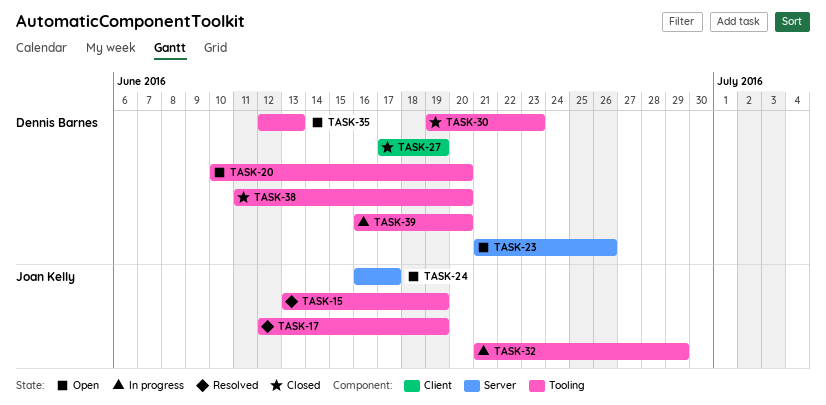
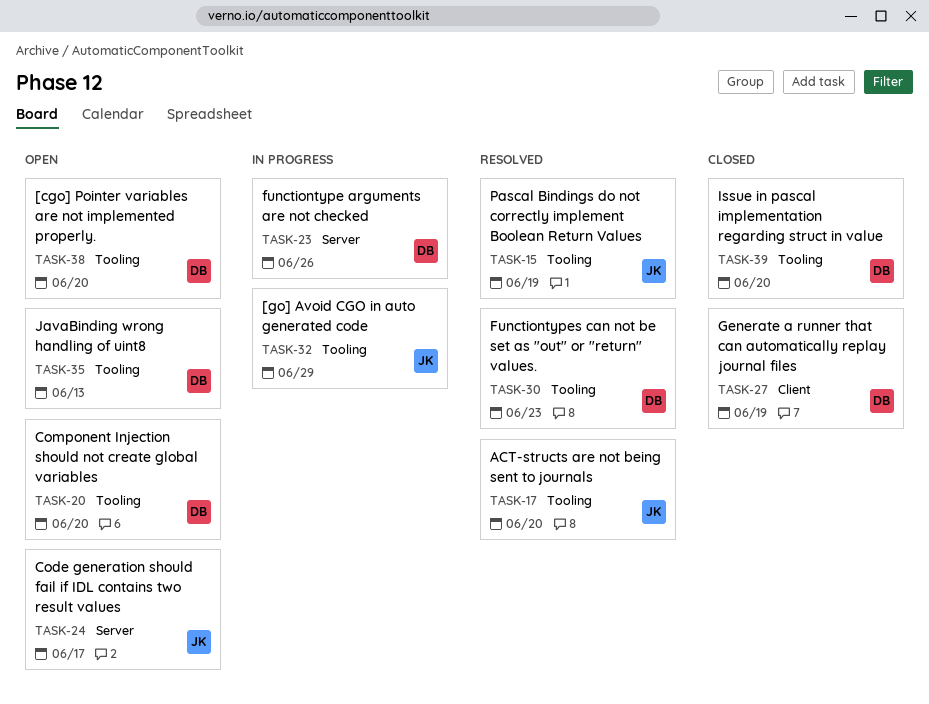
TASK-17, due: Jun 19 -> Jun 20
TASK-23, status: Open -> In progress
TASK-30, status: Closed -> Resolved
TASK-38, status: Closed -> Open
TASK-39, status: In progress -> Closed

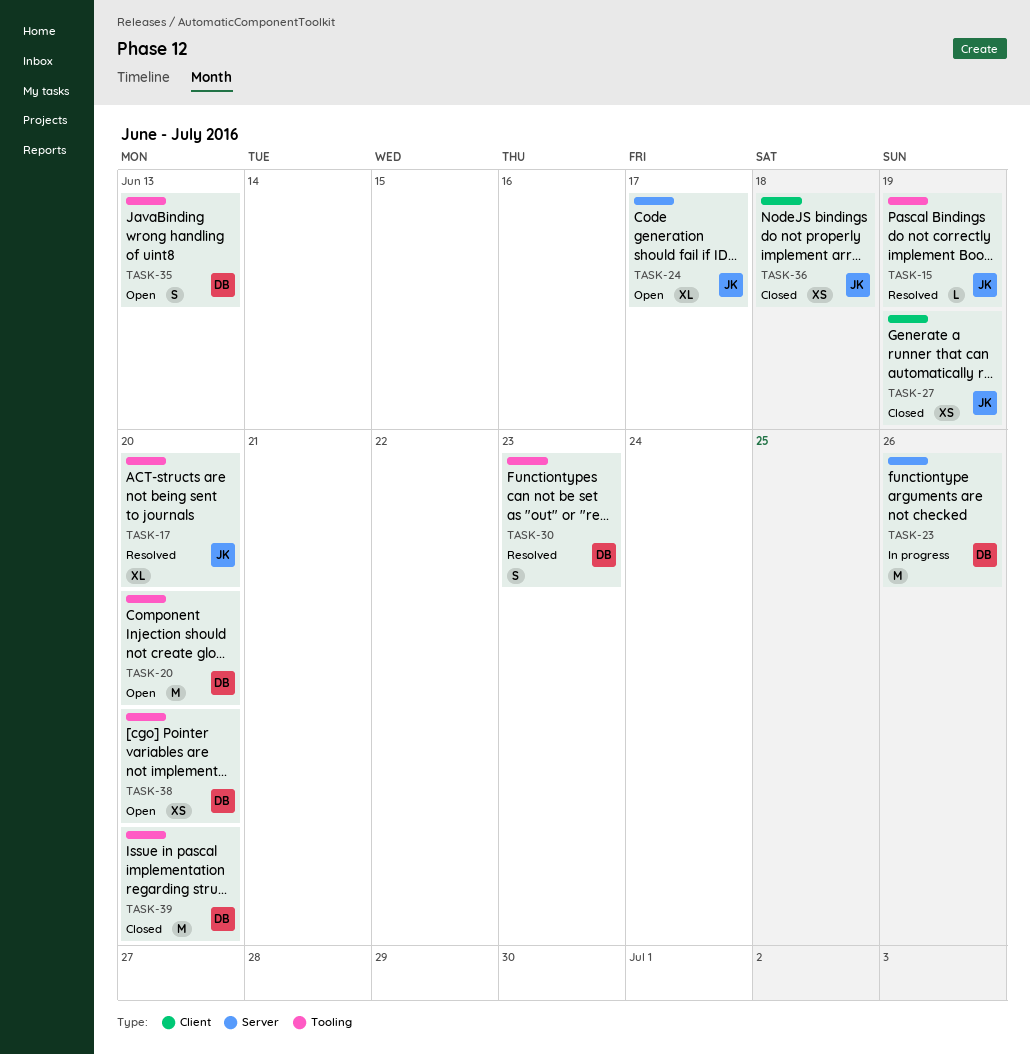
TASK-27, owner: DB -> JK
TASK-32: present -> none
TASK-36: none -> present

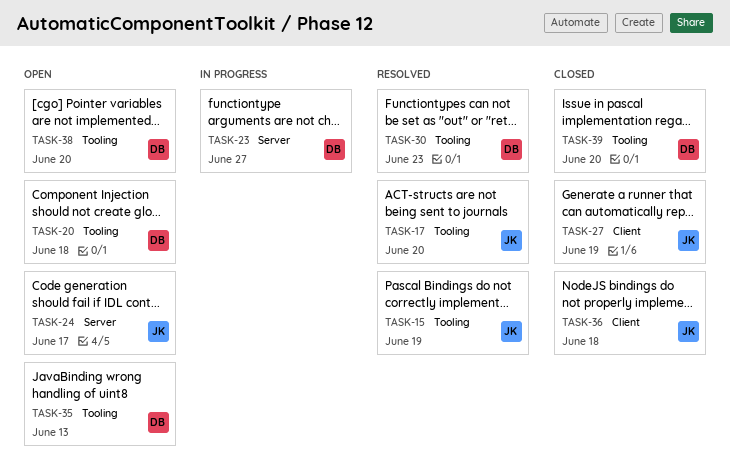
TASK-20, due: Jun 20 -> Jun 18
TASK-23, due: Jun 26 -> Jun 27

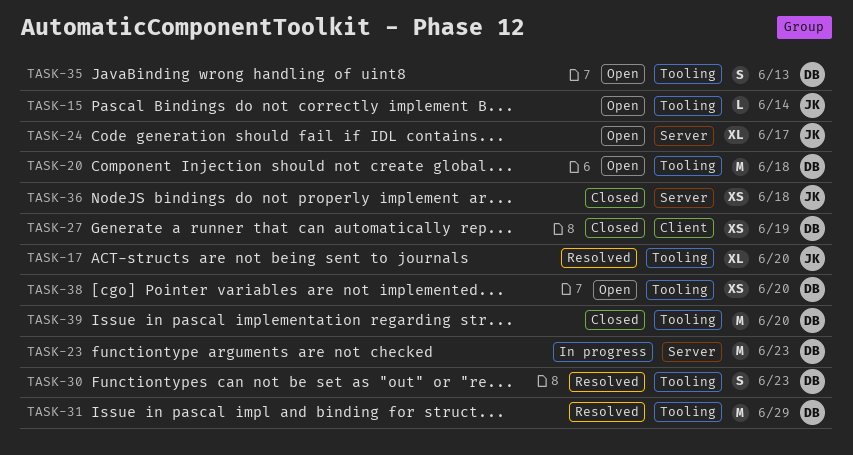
TASK-15, status: Resolved -> Open
TASK-15, due: Jun 19 -> Jun 14
TASK-23, due: Jun 27 -> Jun 23
TASK-27, owner: JK -> DB
TASK-31: none -> present
TASK-36, label: Client -> Server

